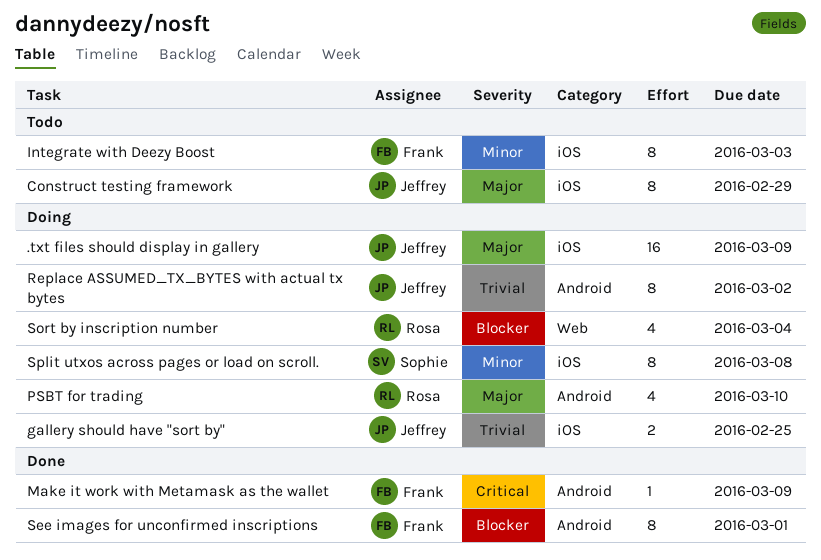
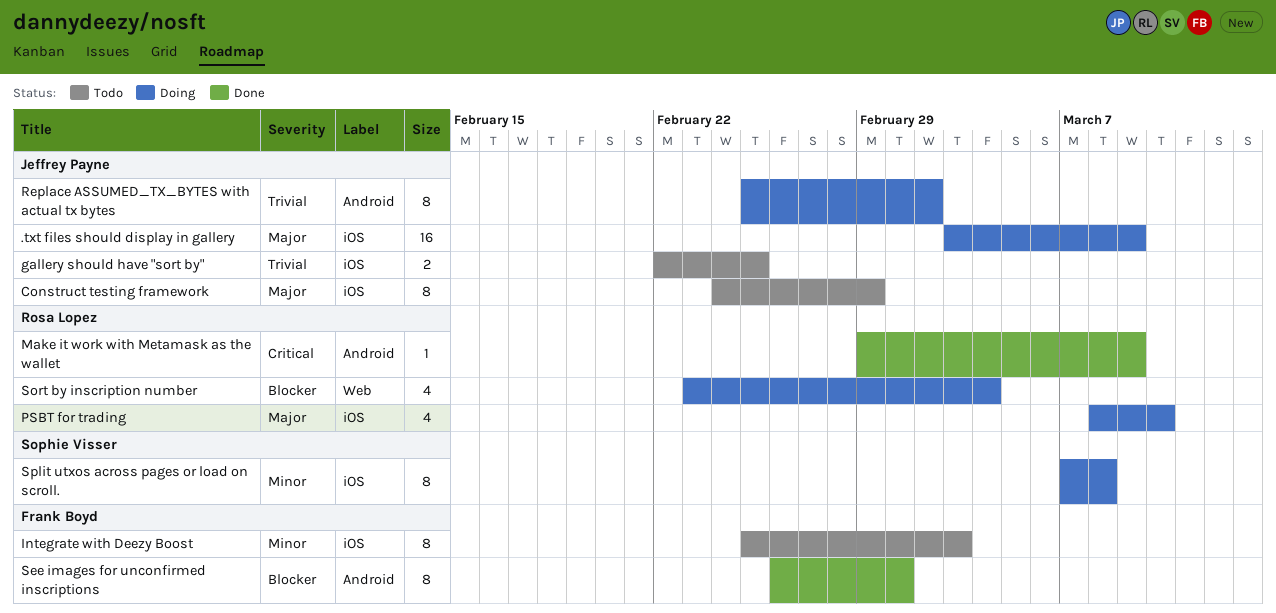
gallery should have "sort by", status: Doing -> Todo
Make it work with Metamask as the wallet, owner: Frank Boyd -> Rosa Lopez
PSBT for trading, label: Android -> iOS

